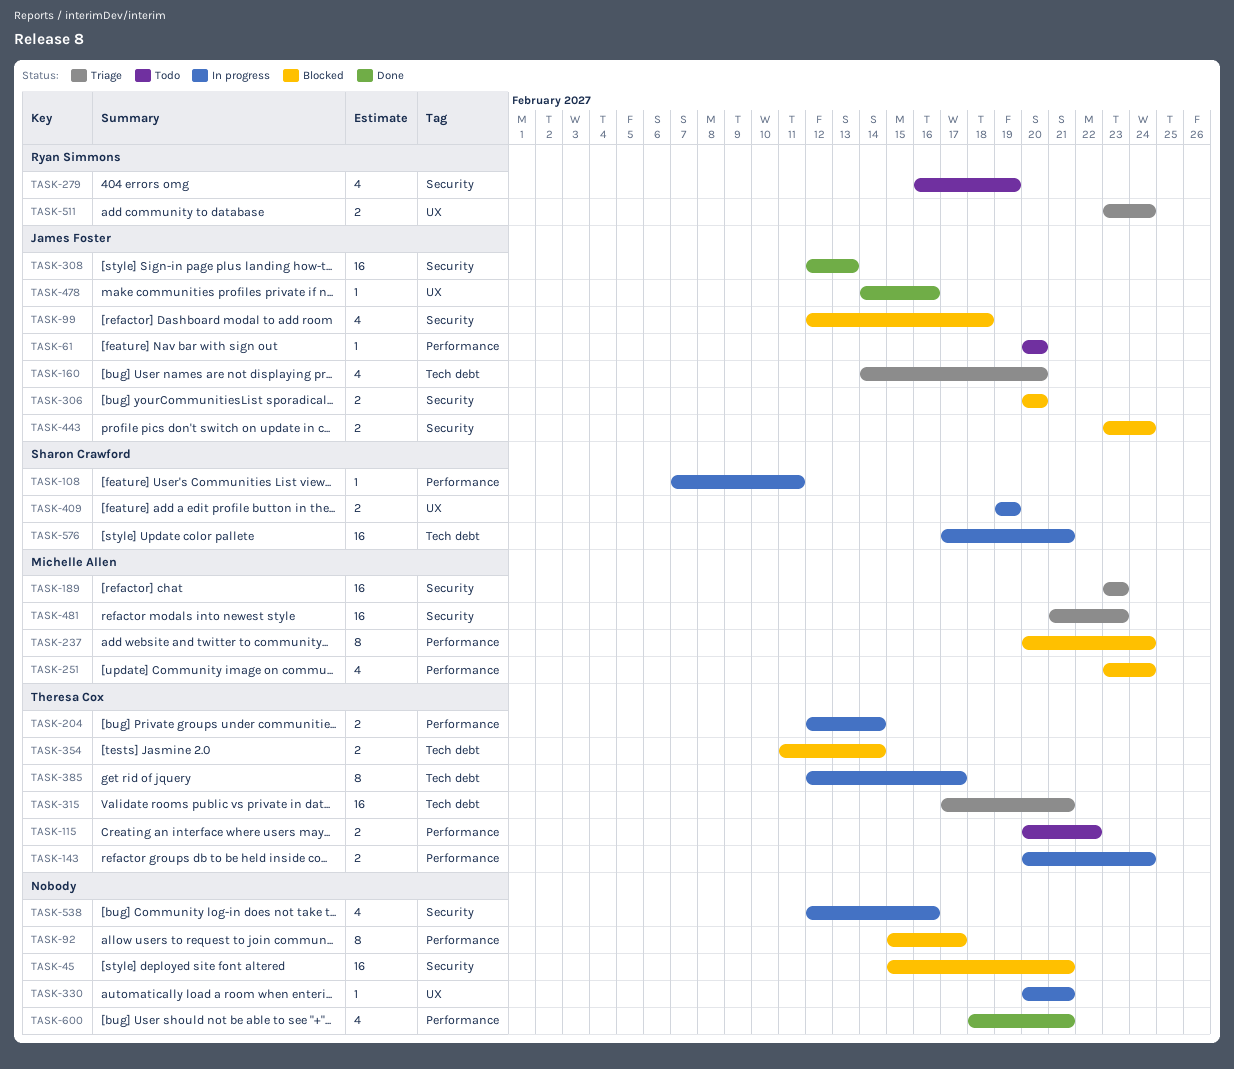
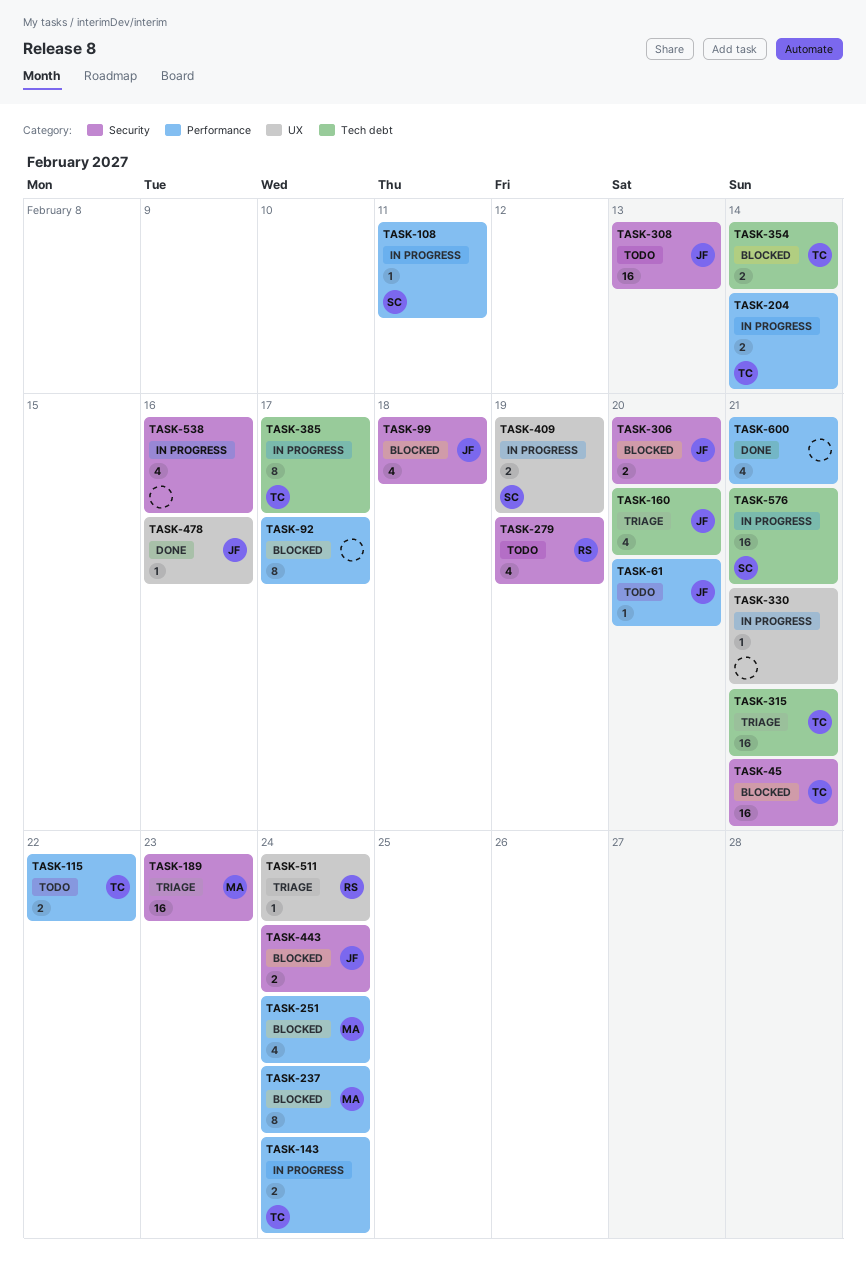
TASK-45, owner: none -> Theresa Cox
TASK-308, status: Done -> Todo
TASK-481: present -> none
TASK-511, estimate: 2 -> 1

